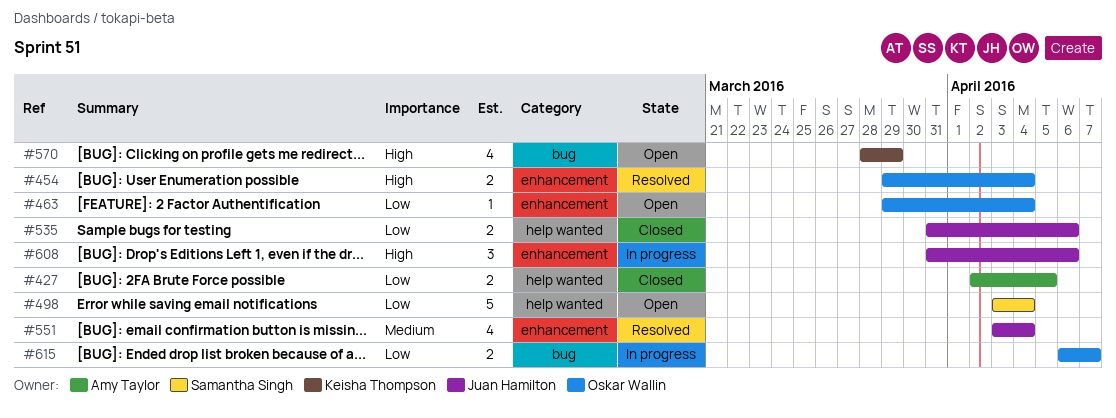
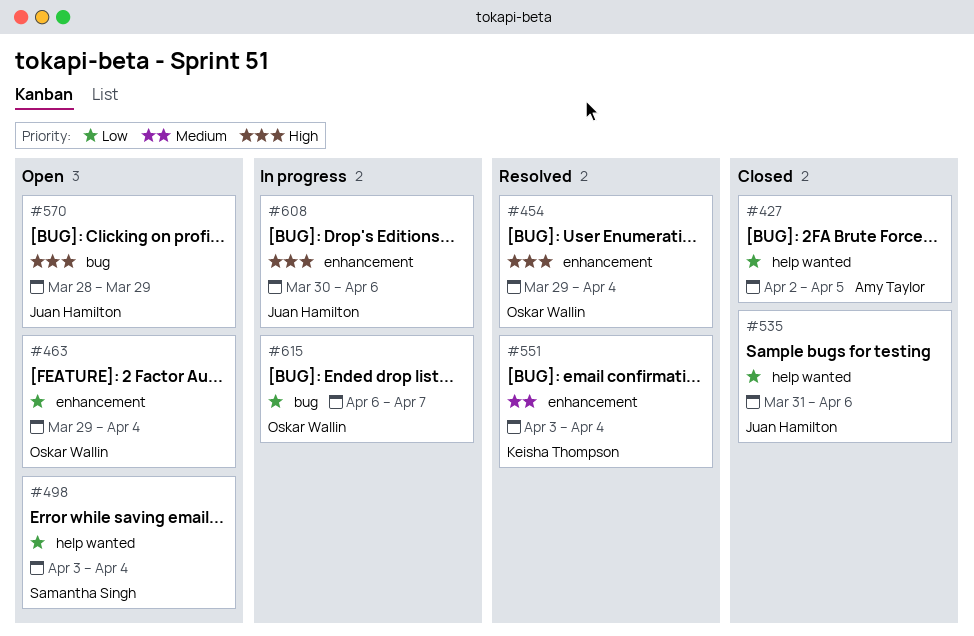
#551, owner: Juan Hamilton -> Keisha Thompson
#570, owner: Keisha Thompson -> Juan Hamilton
#608, start: Mar 31 -> Mar 30

